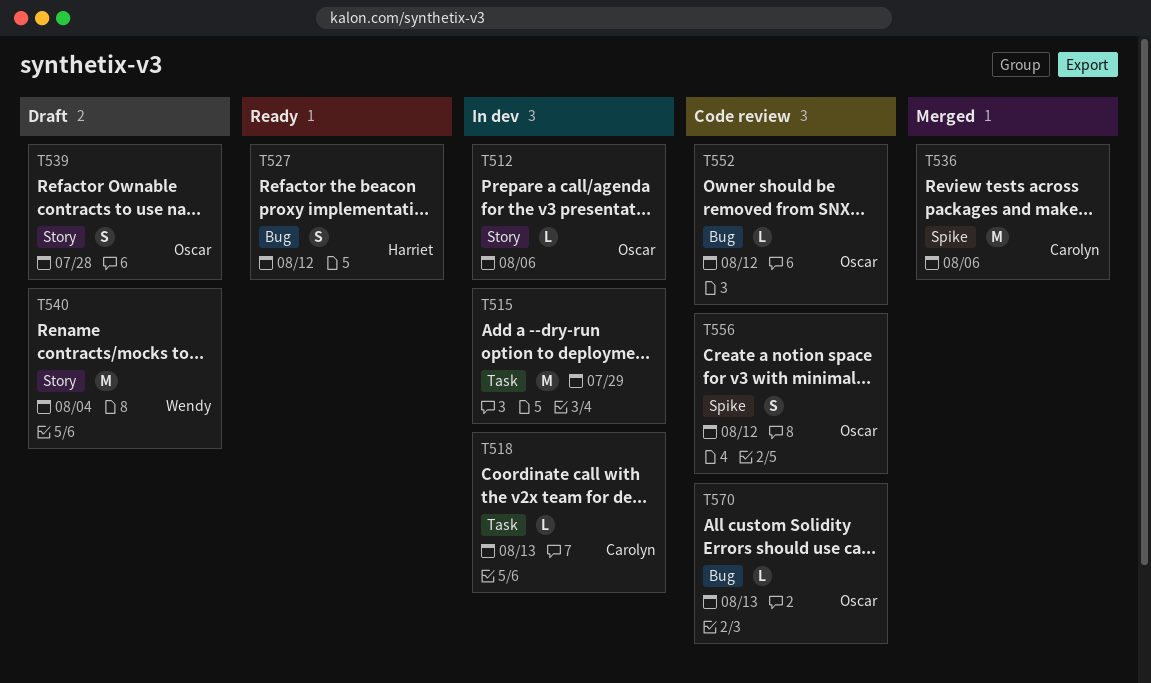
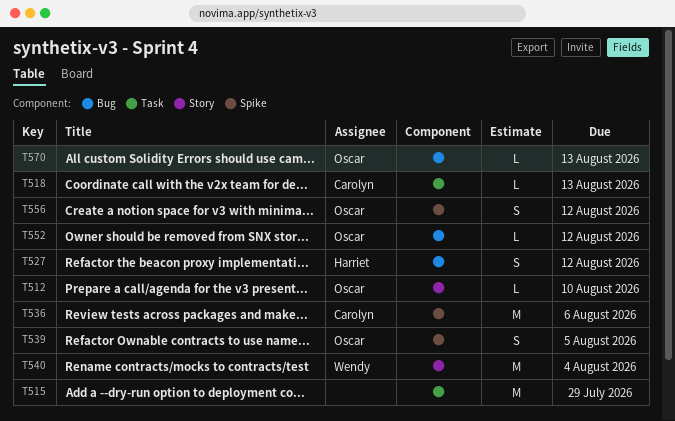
T512, due: Aug 6 -> Aug 10
T539, label: Story -> Spike
T539, due: Jul 28 -> Aug 5

